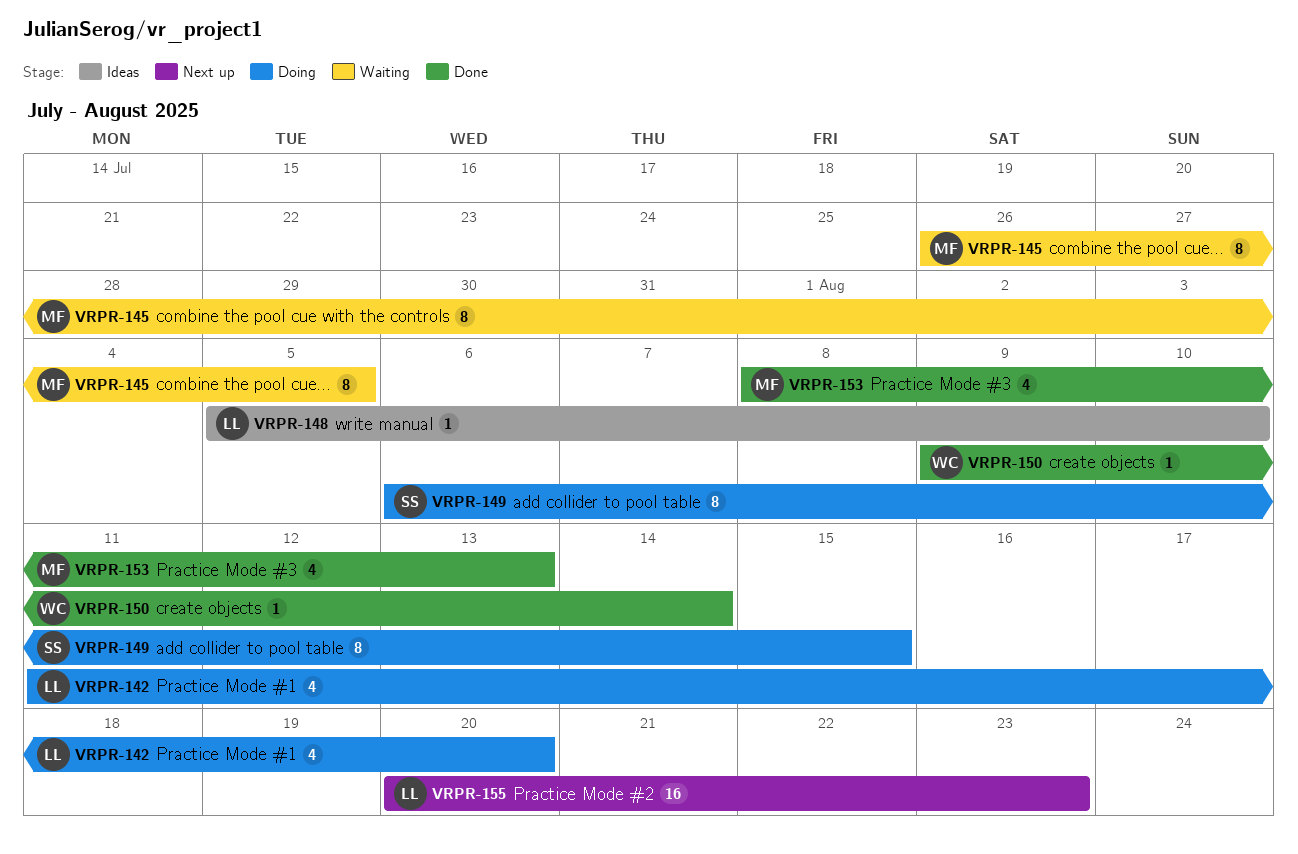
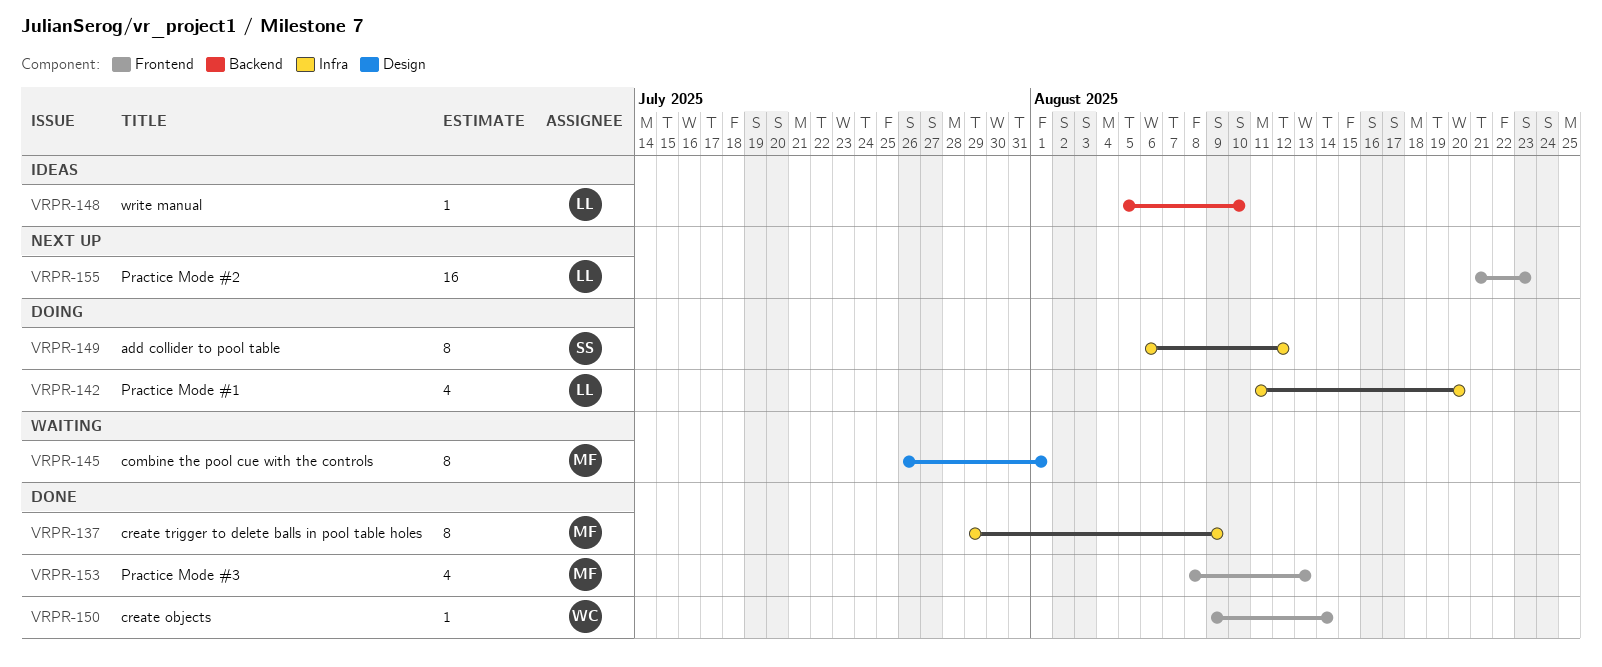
VRPR-137: none -> present
VRPR-145, due: Aug 5 -> Aug 1
VRPR-149, due: Aug 15 -> Aug 12
VRPR-155, start: Aug 20 -> Aug 21

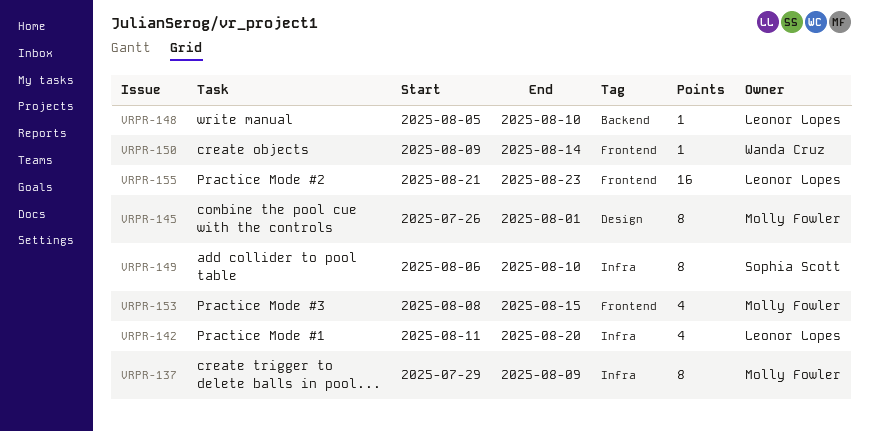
VRPR-149, due: Aug 12 -> Aug 10
VRPR-153, due: Aug 13 -> Aug 15

